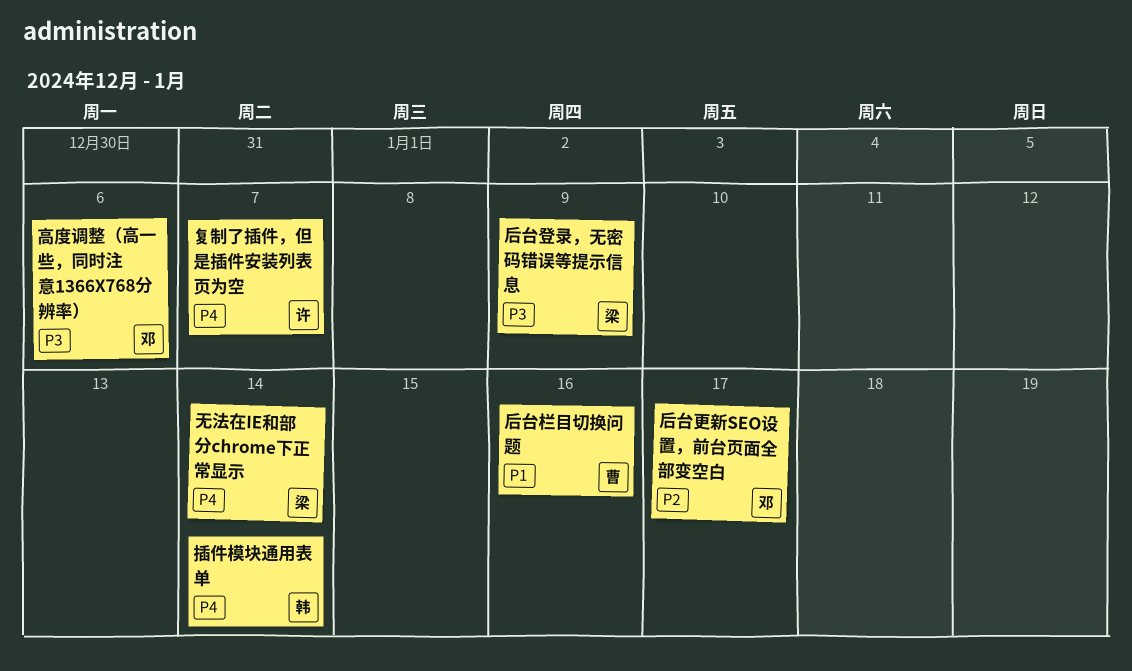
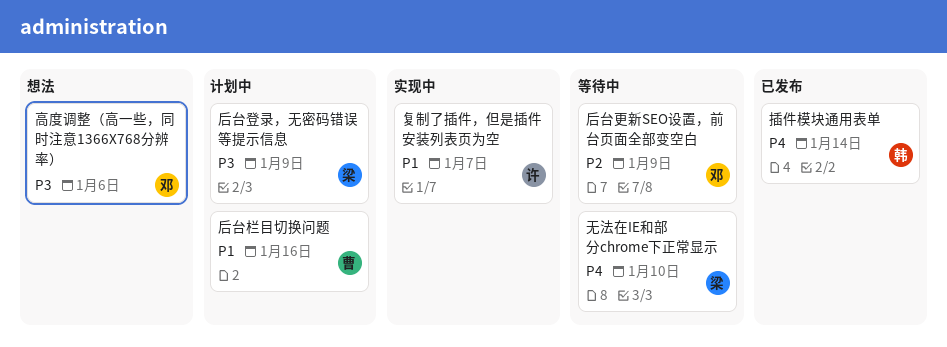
后台更新SEO设置，前台页面全部变空白, due: Jan 17 -> Jan 9
复制了插件，但是插件安装列表页为空, priority: P4 -> P1
无法在IE和部分chrome下正常显示, due: Jan 14 -> Jan 10

